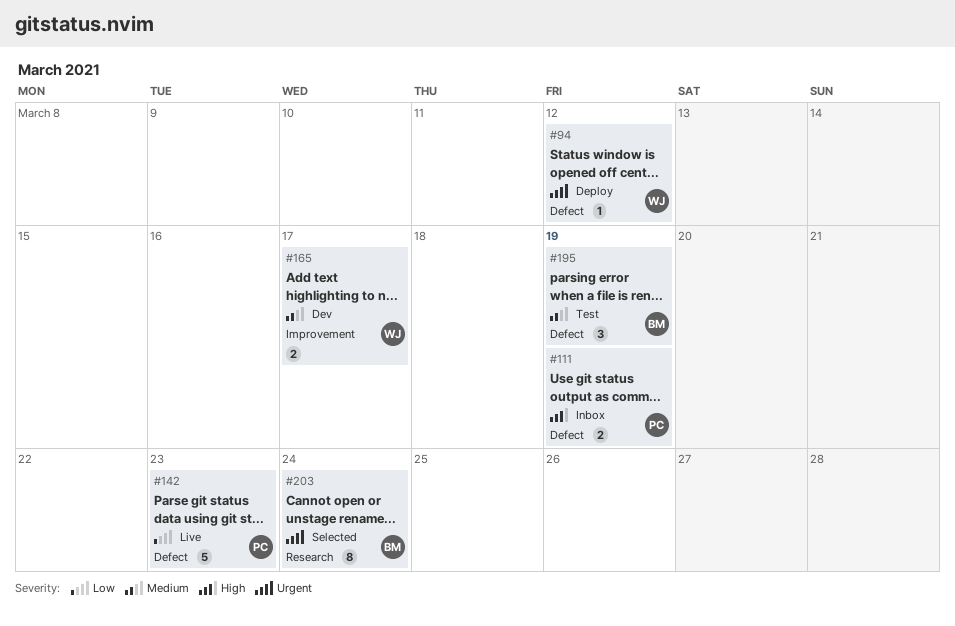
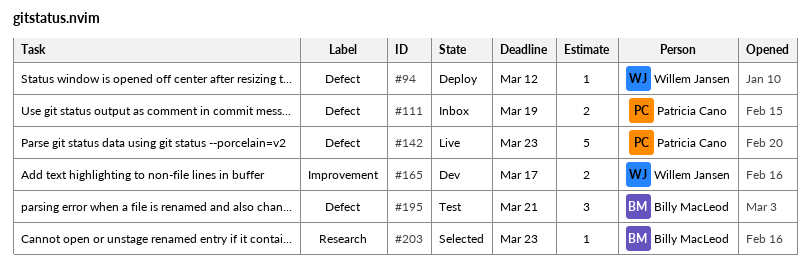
#195, due: Mar 19 -> Mar 21
#203, estimate: 8 -> 1
#203, due: Mar 24 -> Mar 23

